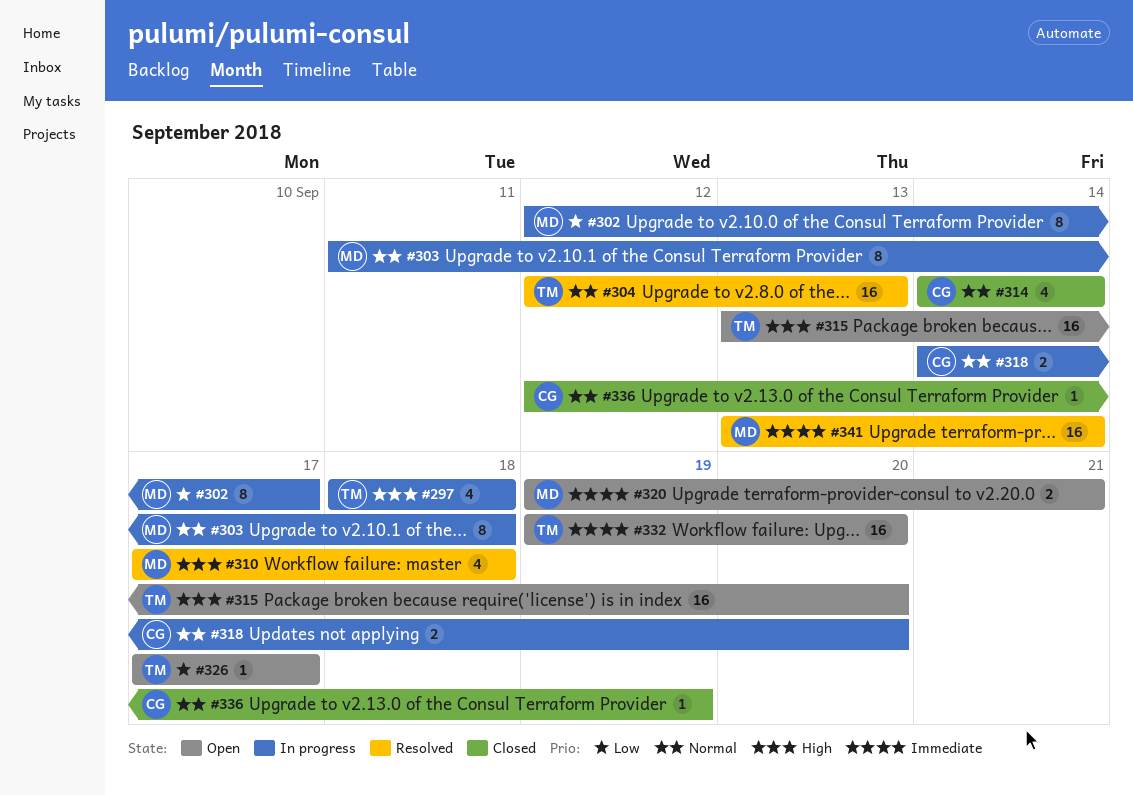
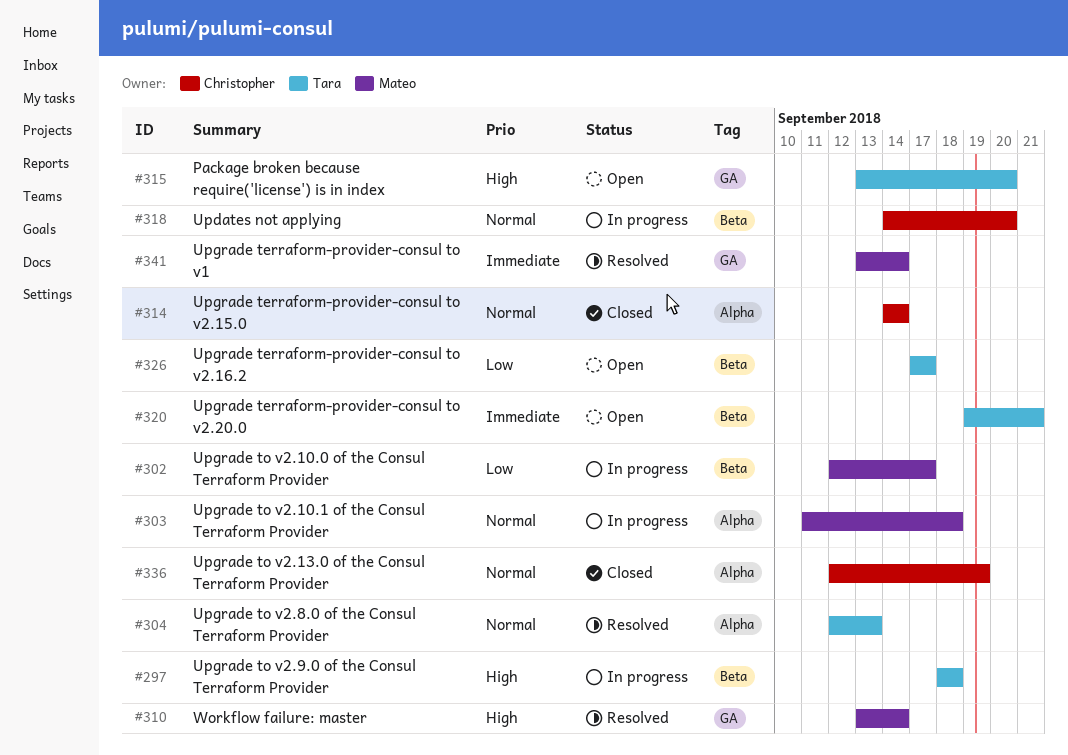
#310, start: Sep 17 -> Sep 13
#310, due: Sep 18 -> Sep 14
#320, owner: Mateo -> Tara
#332: present -> none

